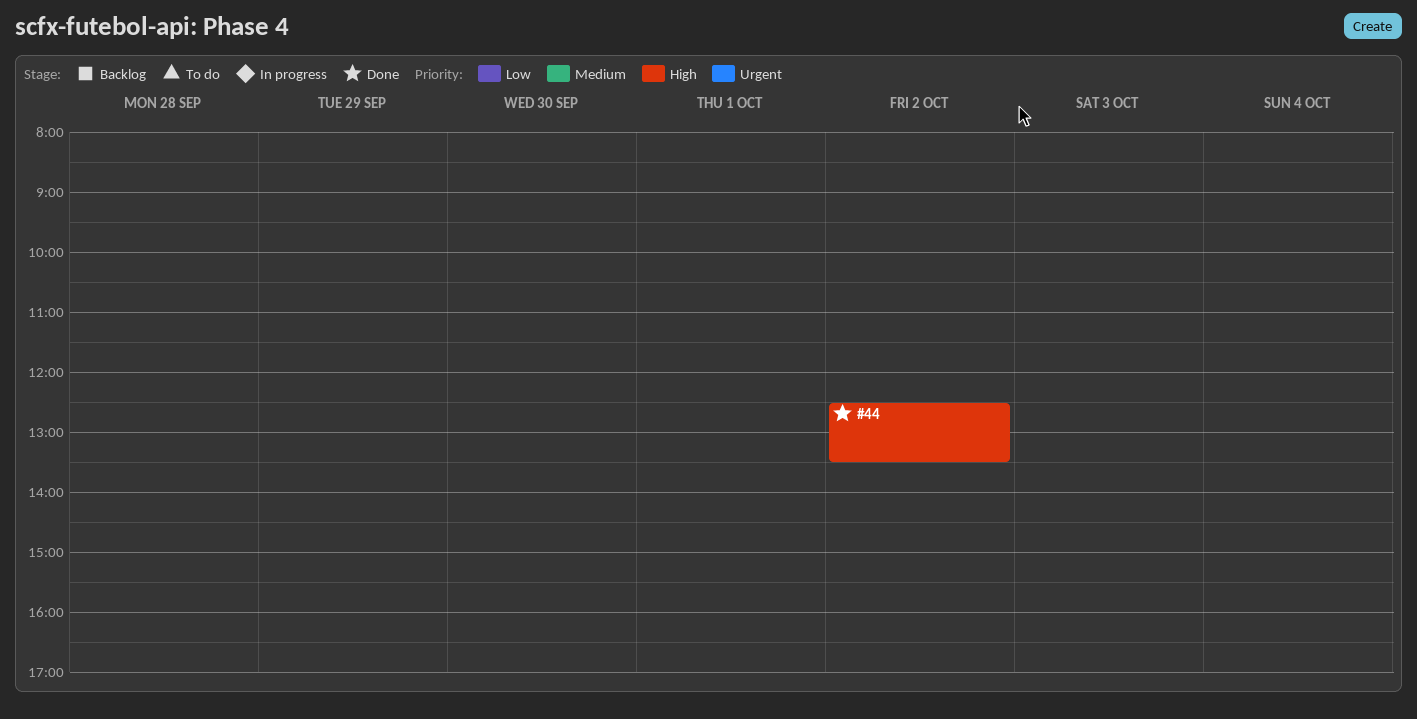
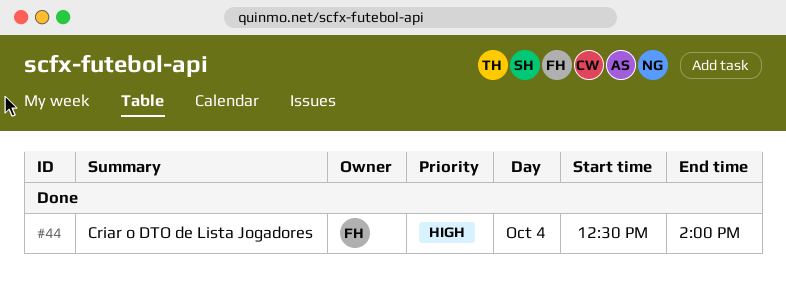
#44, day: Oct 2 -> Oct 4
#44, ends: 13:30 -> 14:00

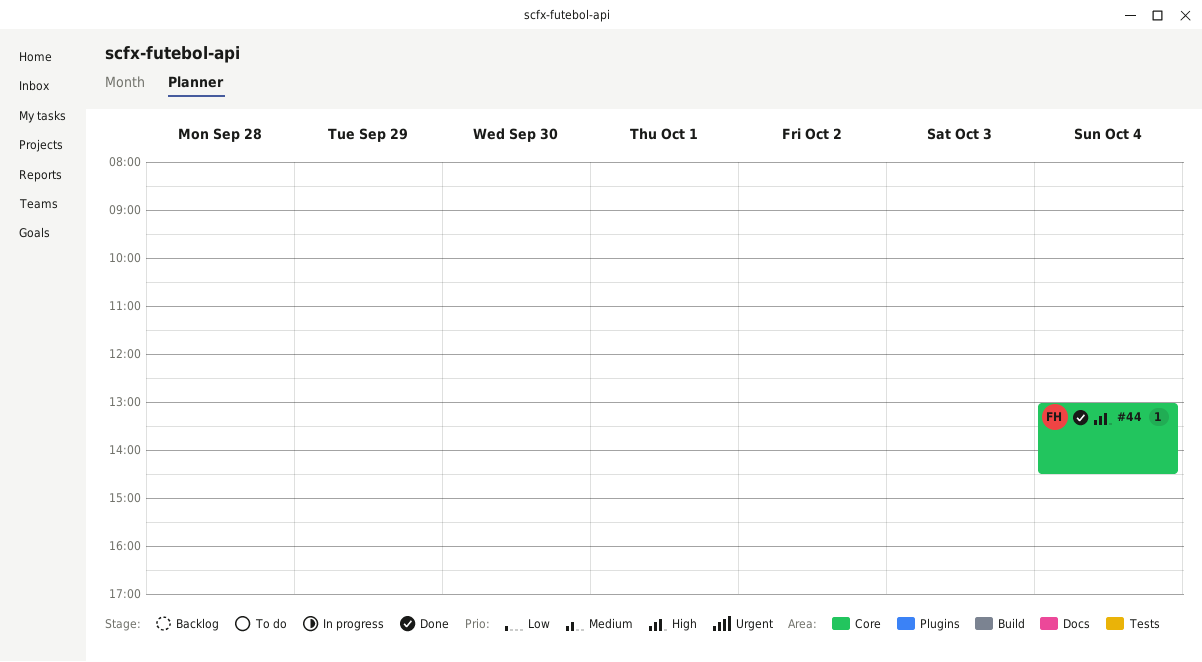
#44, begins: 12:30 -> 13:00
#44, ends: 14:00 -> 14:30

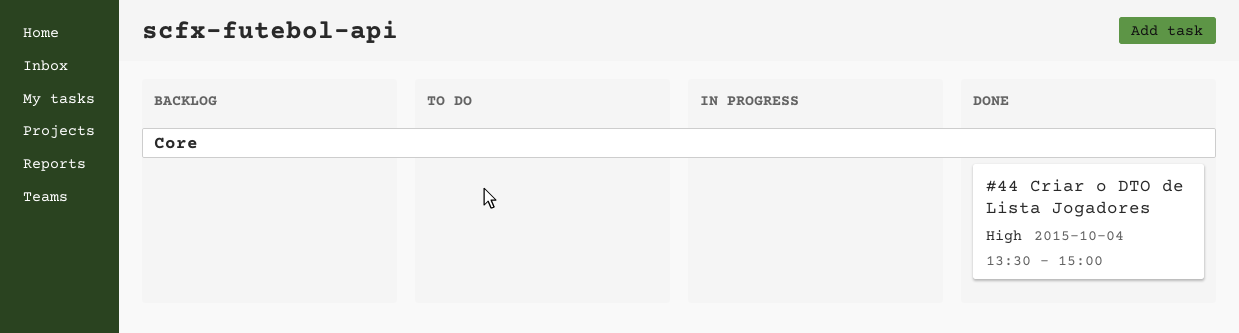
#44, begins: 13:00 -> 13:30
#44, ends: 14:30 -> 15:00

